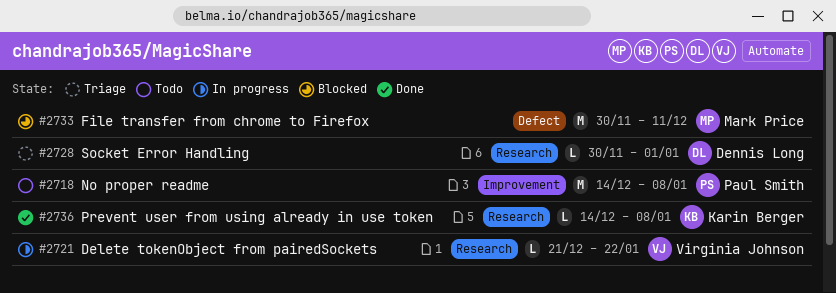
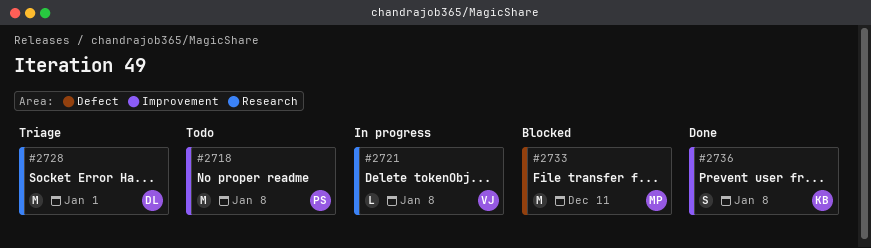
#2721, due: Jan 22 -> Jan 8
#2728, estimate: L -> M
#2736, label: Research -> Improvement
#2736, estimate: L -> S

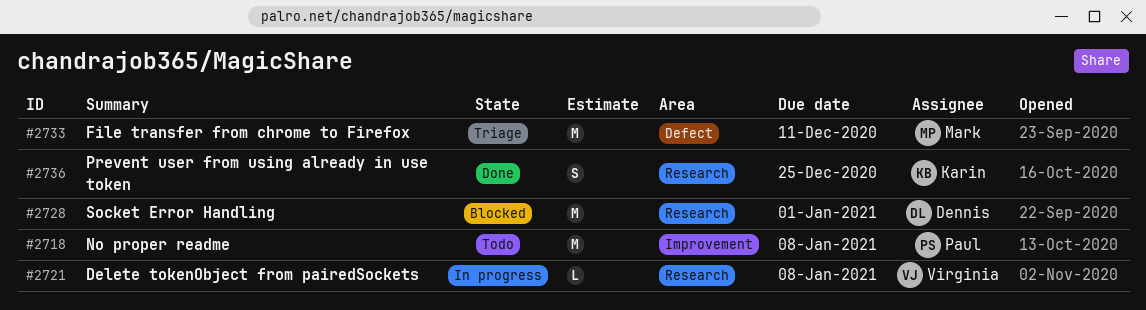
#2728, status: Triage -> Blocked
#2733, status: Blocked -> Triage
#2736, label: Improvement -> Research
#2736, due: Jan 8 -> Dec 25

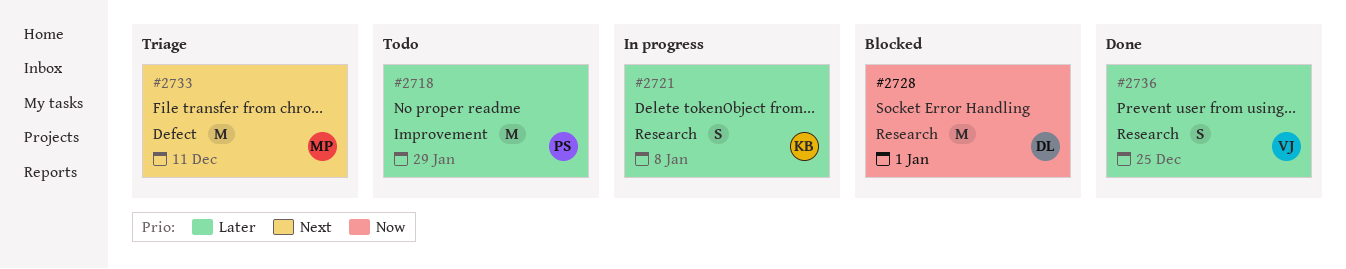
#2718, due: Jan 8 -> Jan 29
#2721, owner: Virginia -> Karin
#2721, estimate: L -> S
#2736, owner: Karin -> Virginia

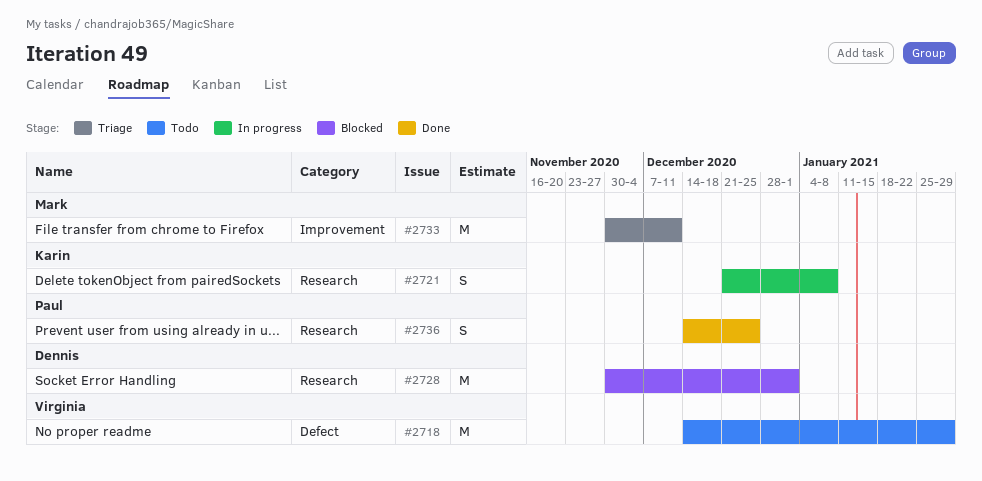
#2718, owner: Paul -> Virginia
#2718, label: Improvement -> Defect
#2733, label: Defect -> Improvement
#2736, owner: Virginia -> Paul

